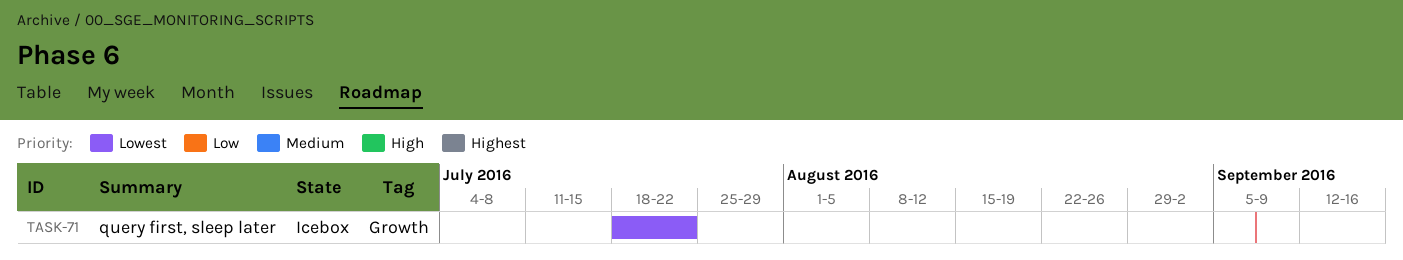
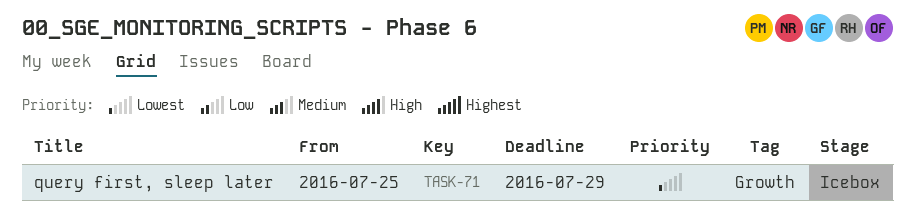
TASK-71, start: Jul 18 -> Jul 25
TASK-71, due: Jul 22 -> Jul 29

